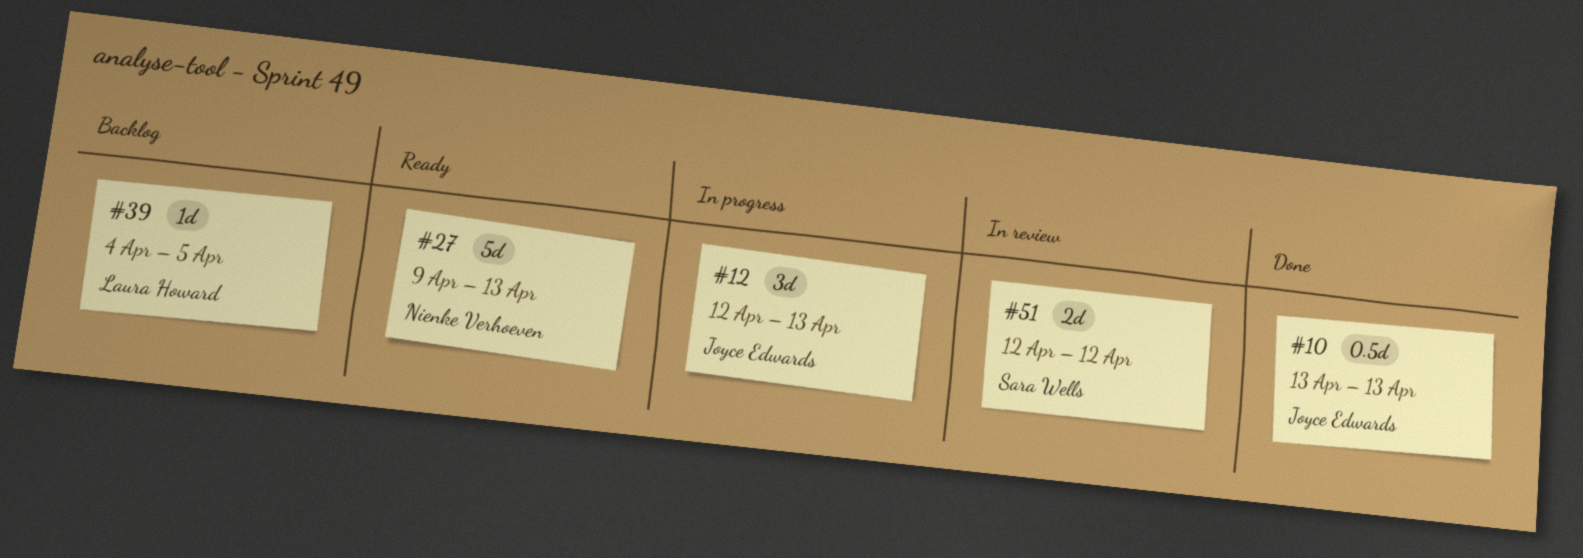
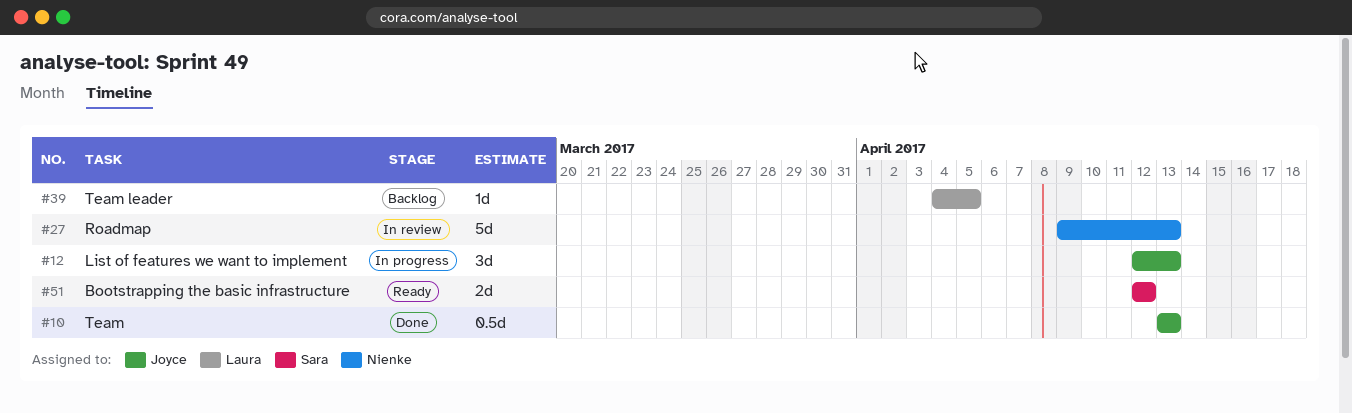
#27, status: Ready -> In review
#51, status: In review -> Ready

